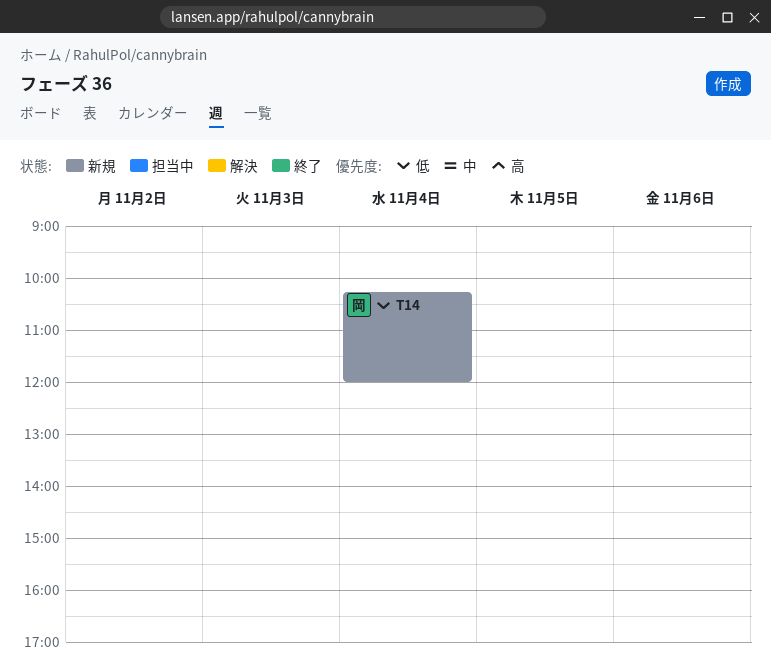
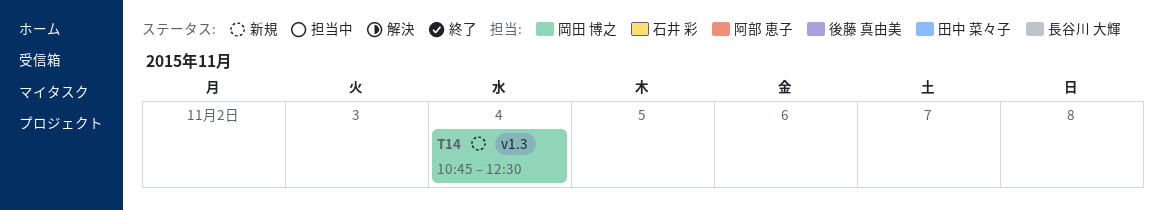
T14, begins: 10:15 -> 10:45
T14, ends: 12:00 -> 12:30

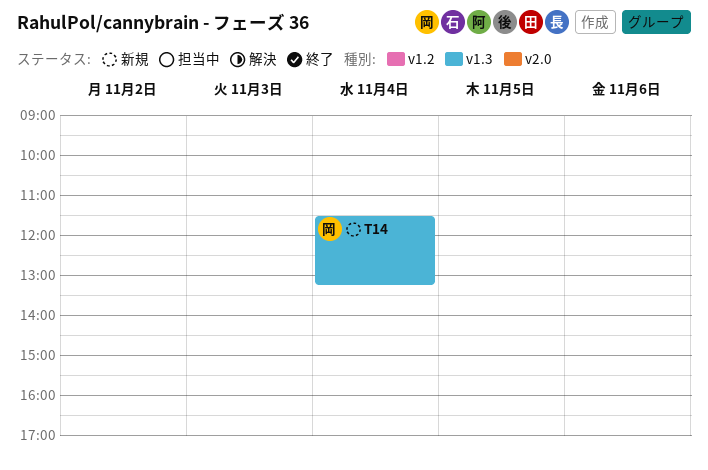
T14, begins: 10:45 -> 11:30
T14, ends: 12:30 -> 13:15

